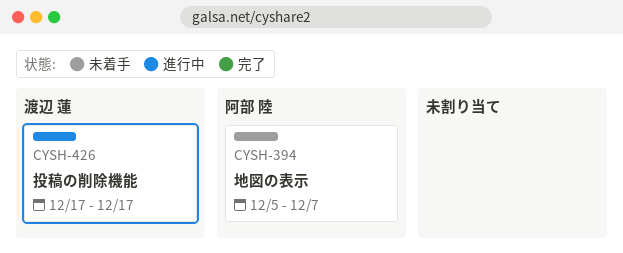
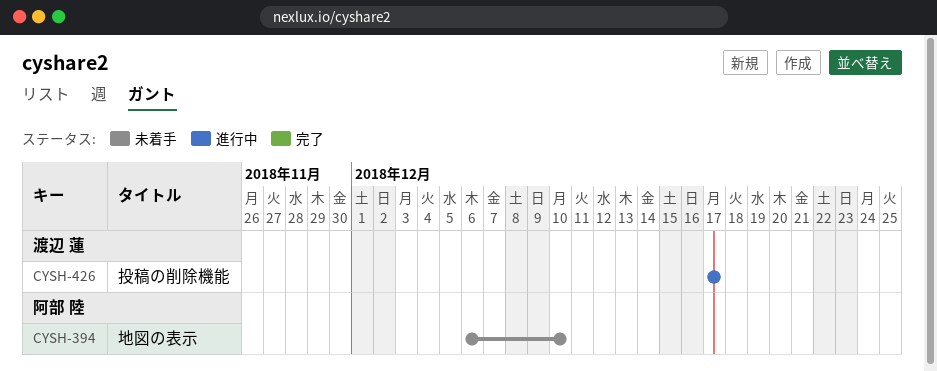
CYSH-394, start: Dec 5 -> Dec 6
CYSH-394, due: Dec 7 -> Dec 10

